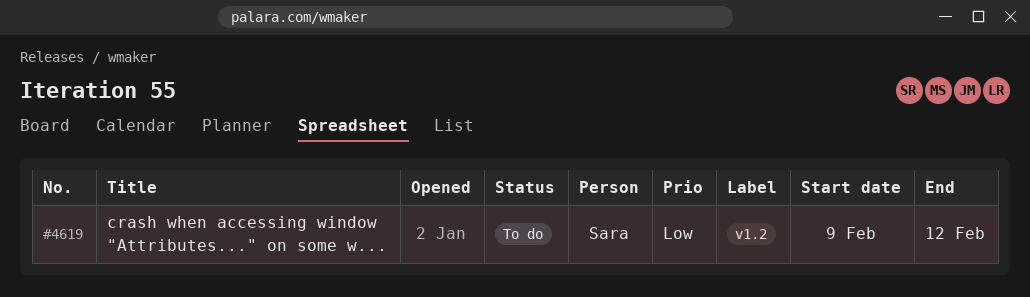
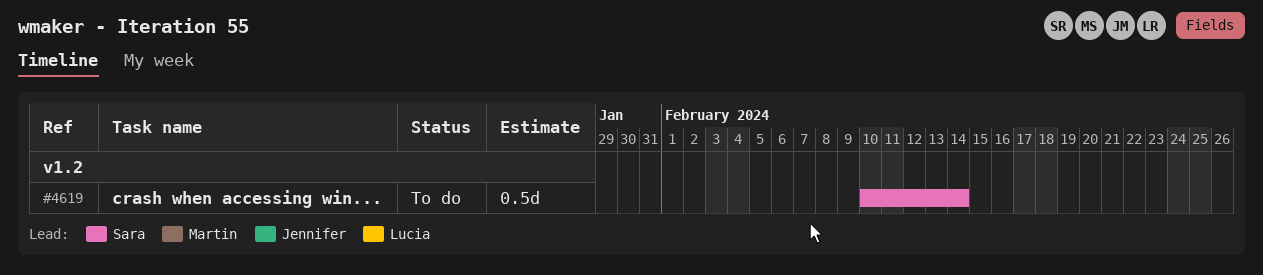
#4619, start: Feb 9 -> Feb 10
#4619, due: Feb 12 -> Feb 14

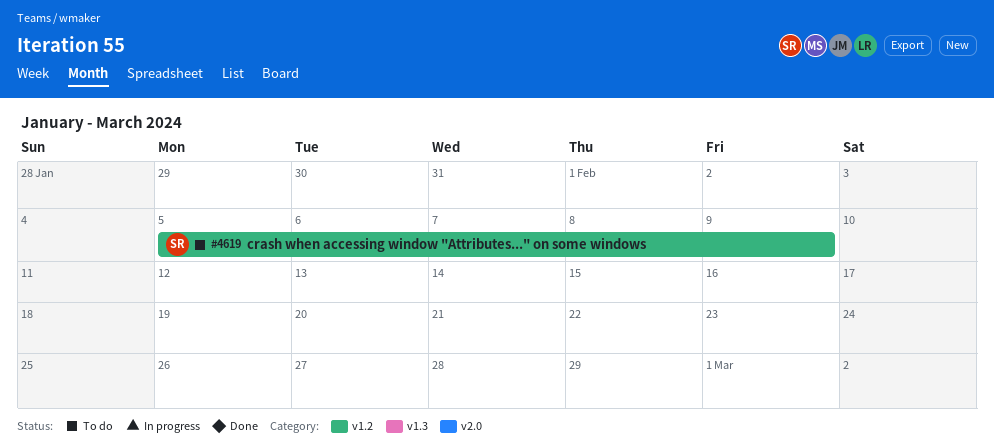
#4619, start: Feb 10 -> Feb 5
#4619, due: Feb 14 -> Feb 9

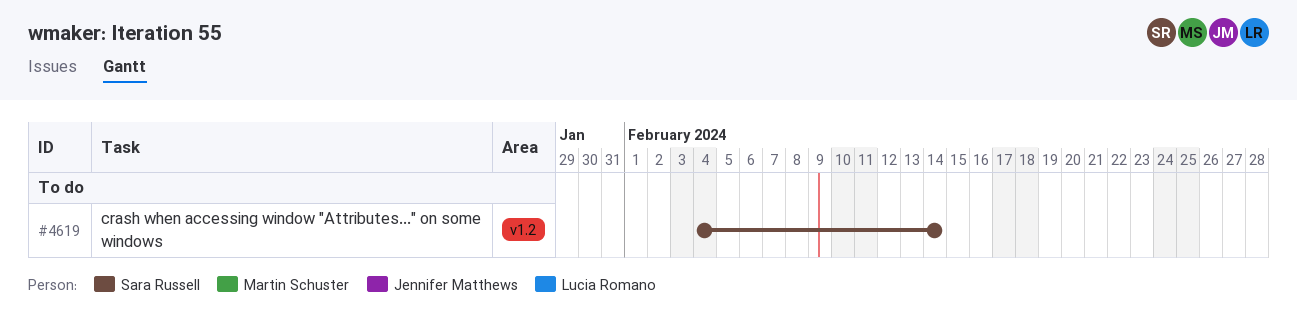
#4619, start: Feb 5 -> Feb 4
#4619, due: Feb 9 -> Feb 14

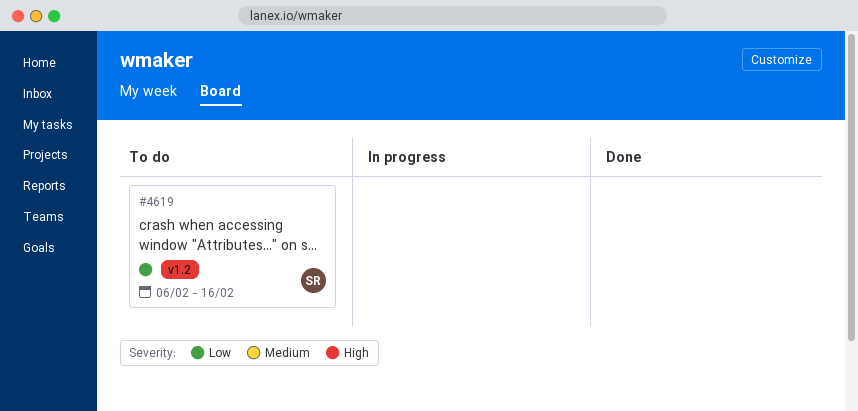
#4619, start: Feb 4 -> Feb 6
#4619, due: Feb 14 -> Feb 16

